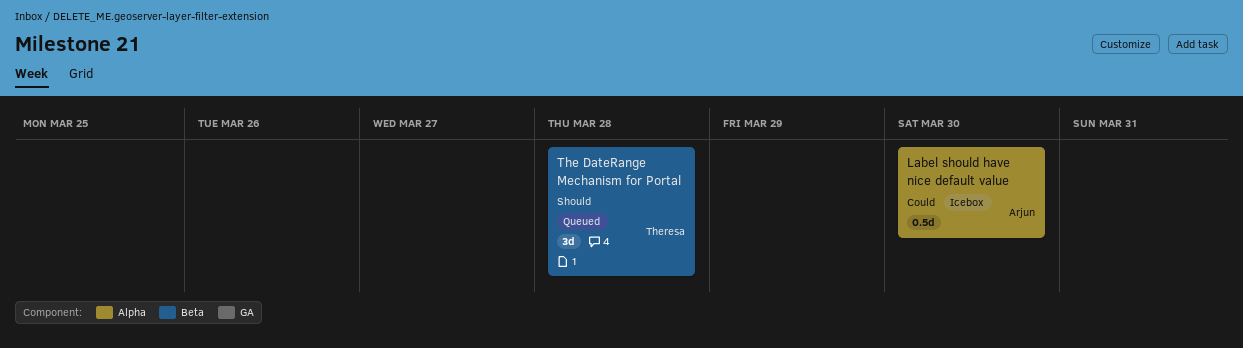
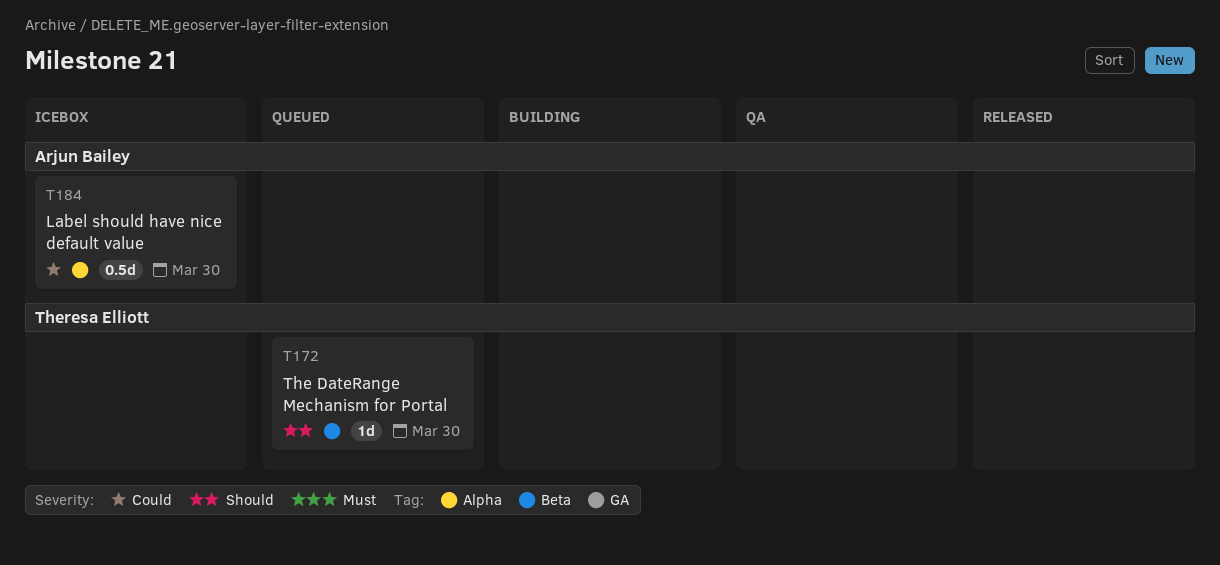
The DateRange Mechanism for Portal, estimate: 3d -> 1d
The DateRange Mechanism for Portal, due: Mar 28 -> Mar 30

